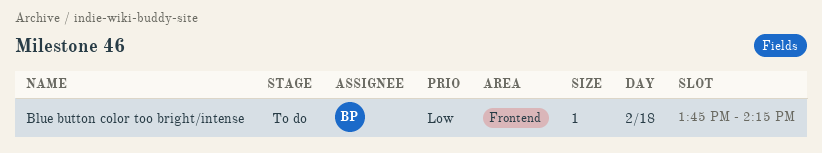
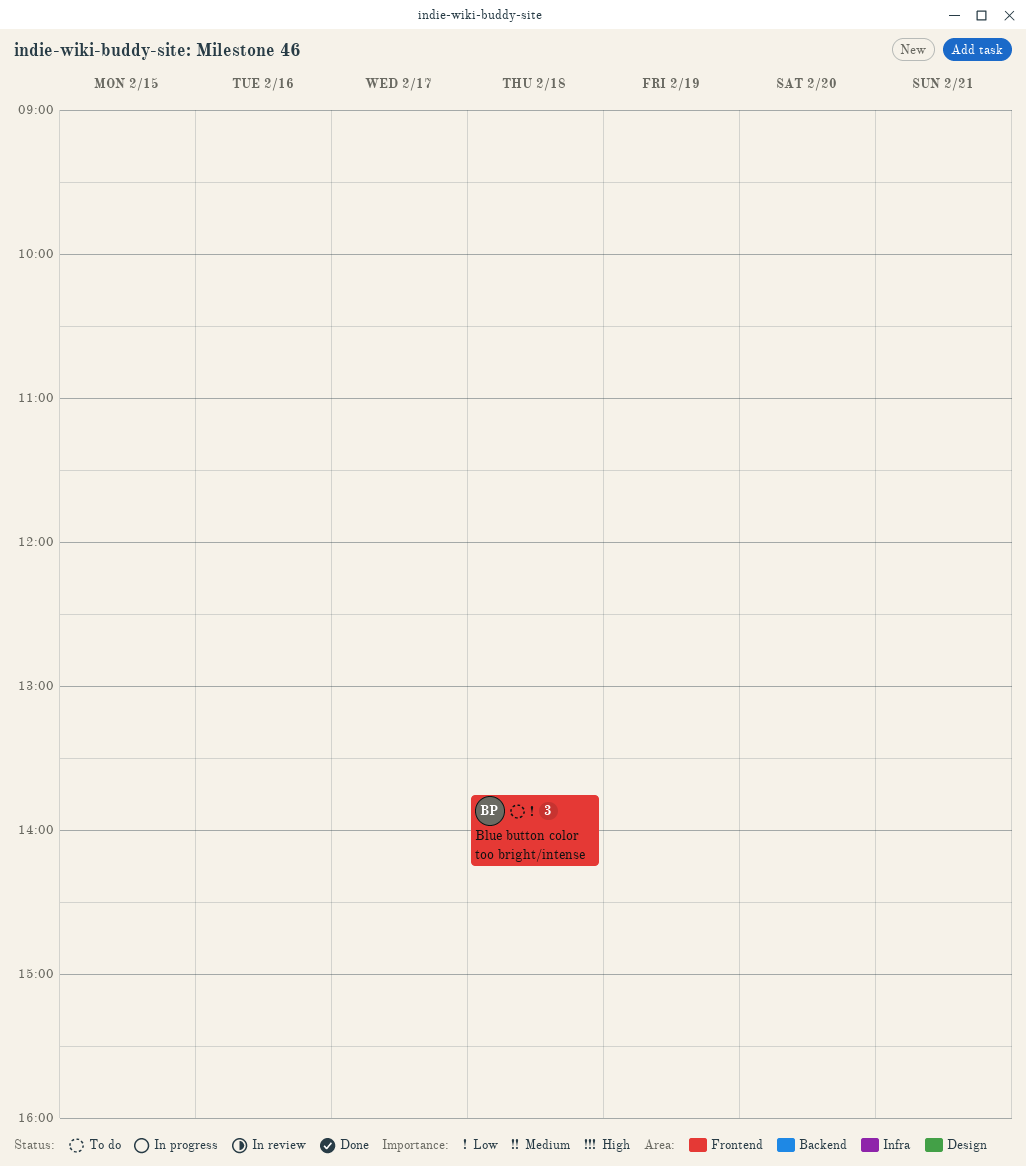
Blue button color too bright/intense, estimate: 1 -> 3

